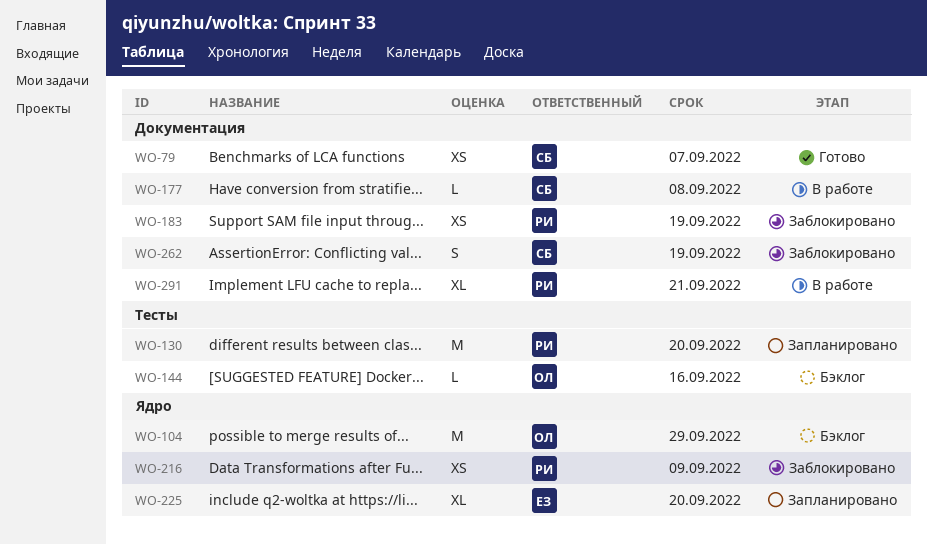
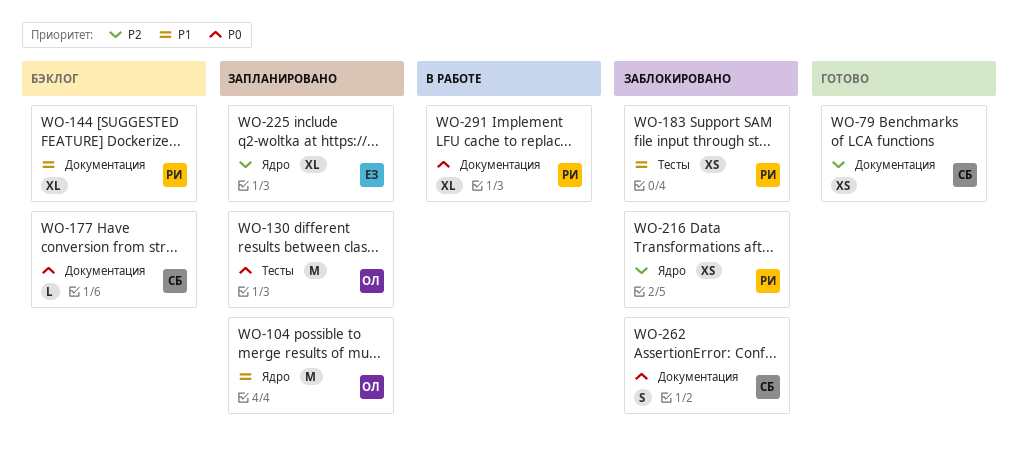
WO-104, status: Бэклог -> Запланировано
WO-130, owner: РИ -> ОЛ
WO-144, owner: ОЛ -> РИ
WO-144, label: Тесты -> Документация
WO-144, estimate: L -> XL
WO-177, status: В работе -> Бэклог
WO-183, label: Документация -> Тесты

